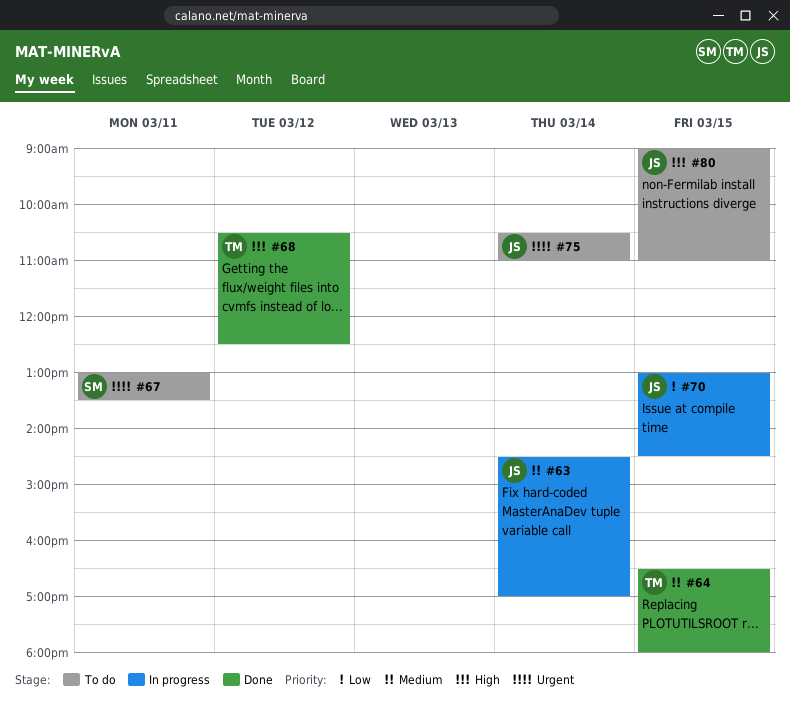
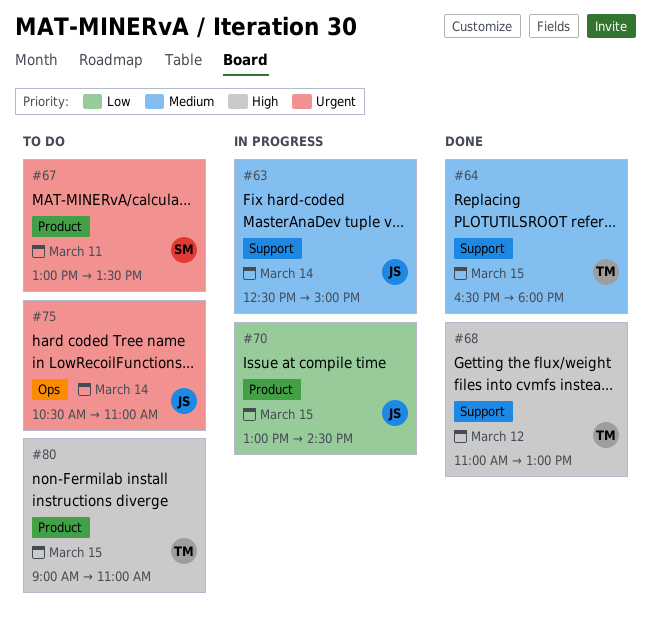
#63, begins: 14:30 -> 12:30
#63, ends: 17:00 -> 15:00
#68, begins: 10:30 -> 11:00
#68, ends: 12:30 -> 13:00
#80, owner: JS -> TM

